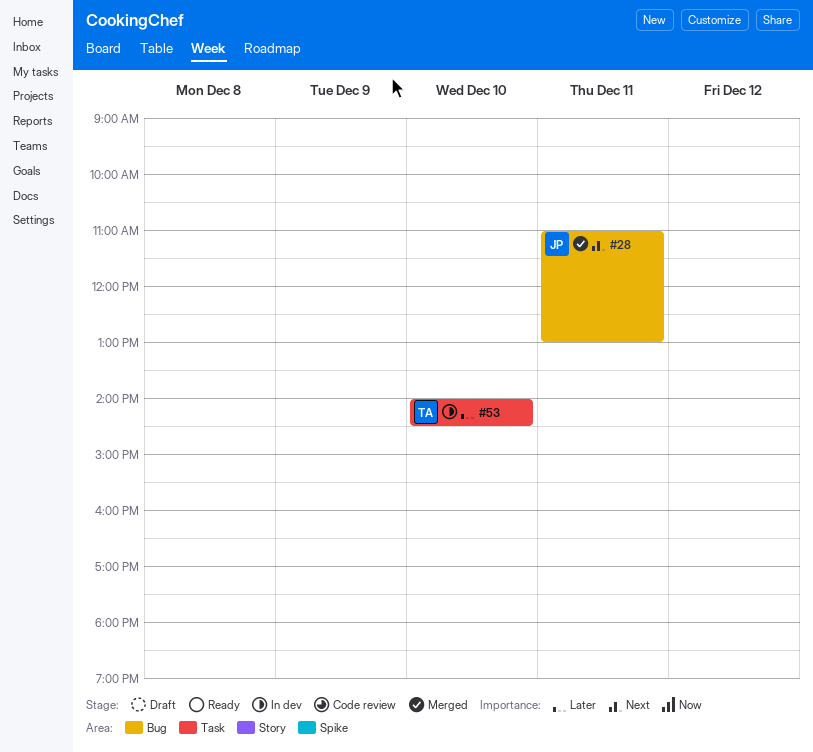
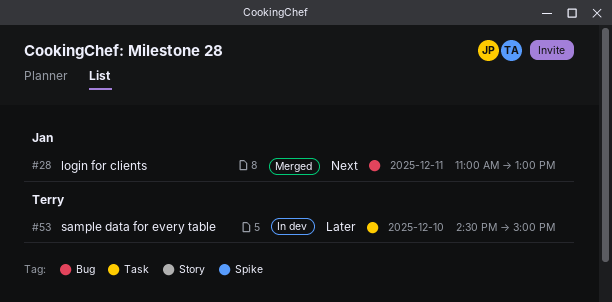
#53, begins: 14:00 -> 14:30
#53, ends: 14:30 -> 15:00

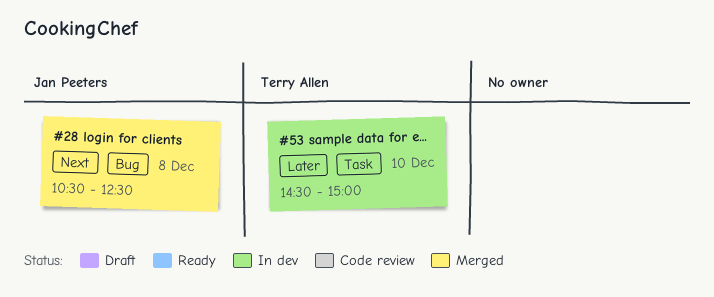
#28, day: Dec 11 -> Dec 8
#28, begins: 11:00 -> 10:30
#28, ends: 13:00 -> 12:30

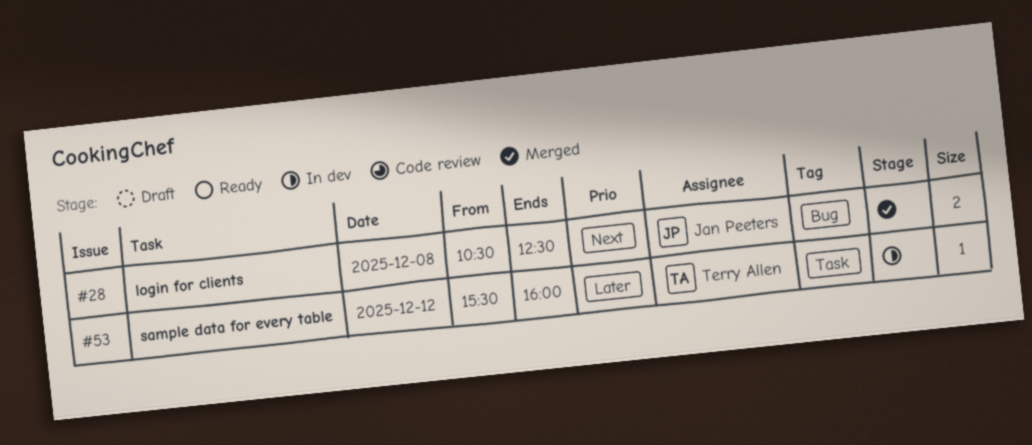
#53, day: Dec 10 -> Dec 12
#53, begins: 14:30 -> 15:30
#53, ends: 15:00 -> 16:00

